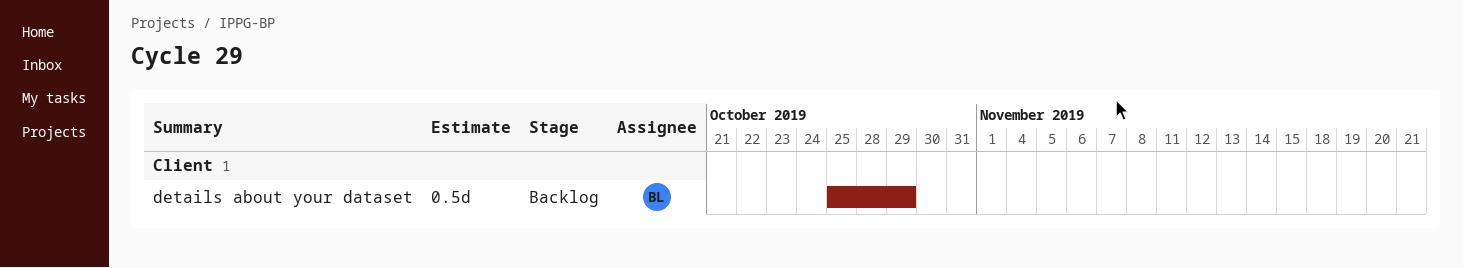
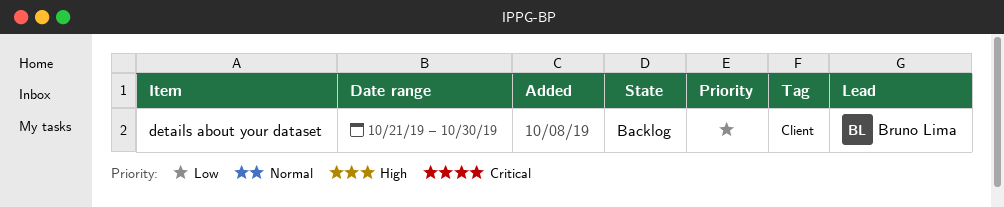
details about your dataset, start: Oct 25 -> Oct 21
details about your dataset, due: Oct 29 -> Oct 30

